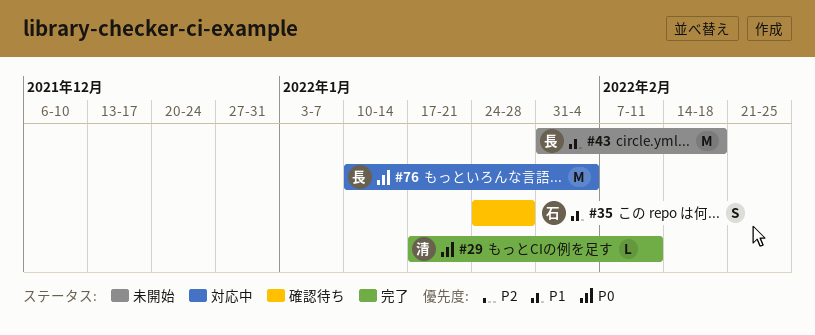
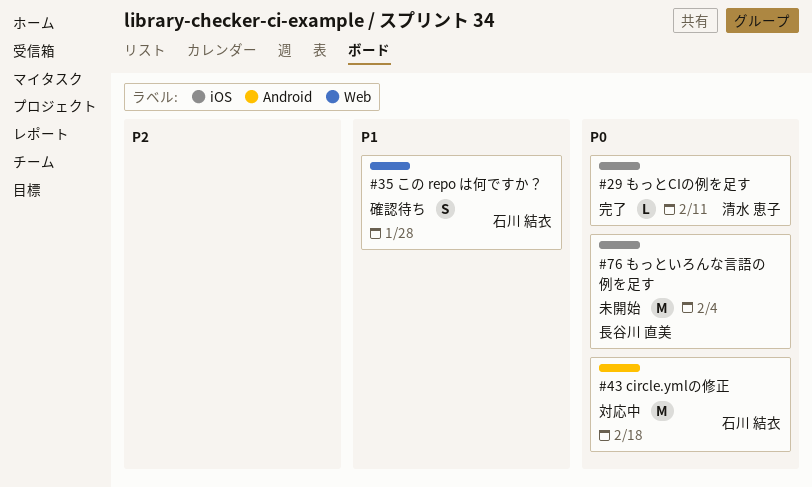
#43, status: 未開始 -> 対応中
#43, owner: 長谷川 直美 -> 石川 結衣
#43, priority: P1 -> P0
#76, status: 対応中 -> 未開始

